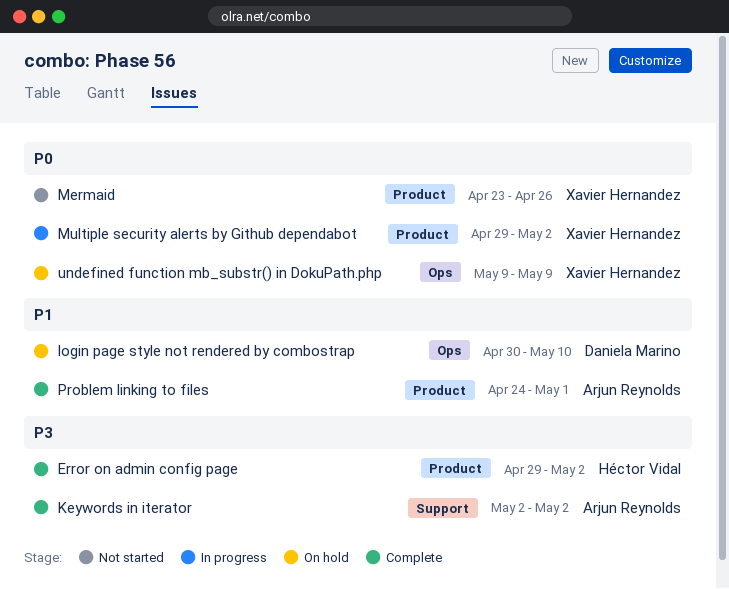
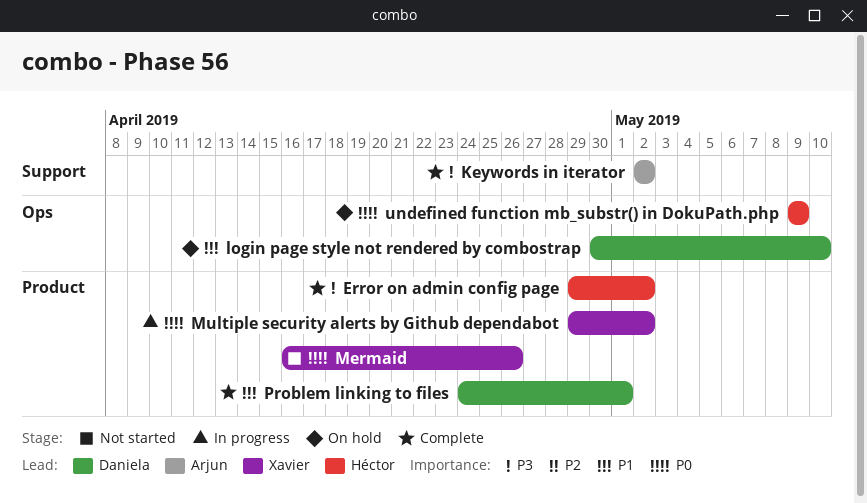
Mermaid, start: Apr 23 -> Apr 16
Problem linking to files, owner: Arjun Reynolds -> Daniela Marino
undefined function mb_substr() in DokuPath.php, owner: Xavier Hernandez -> Héctor Vidal

